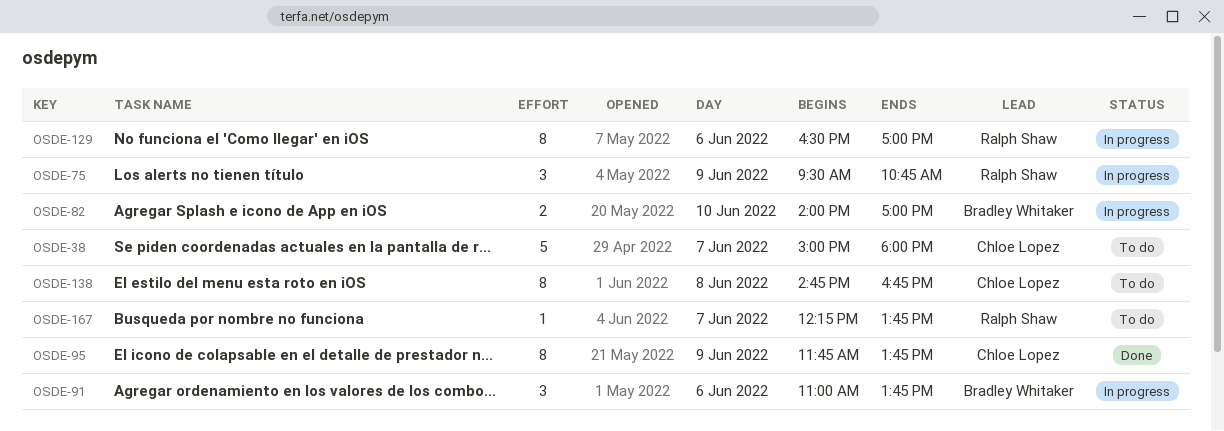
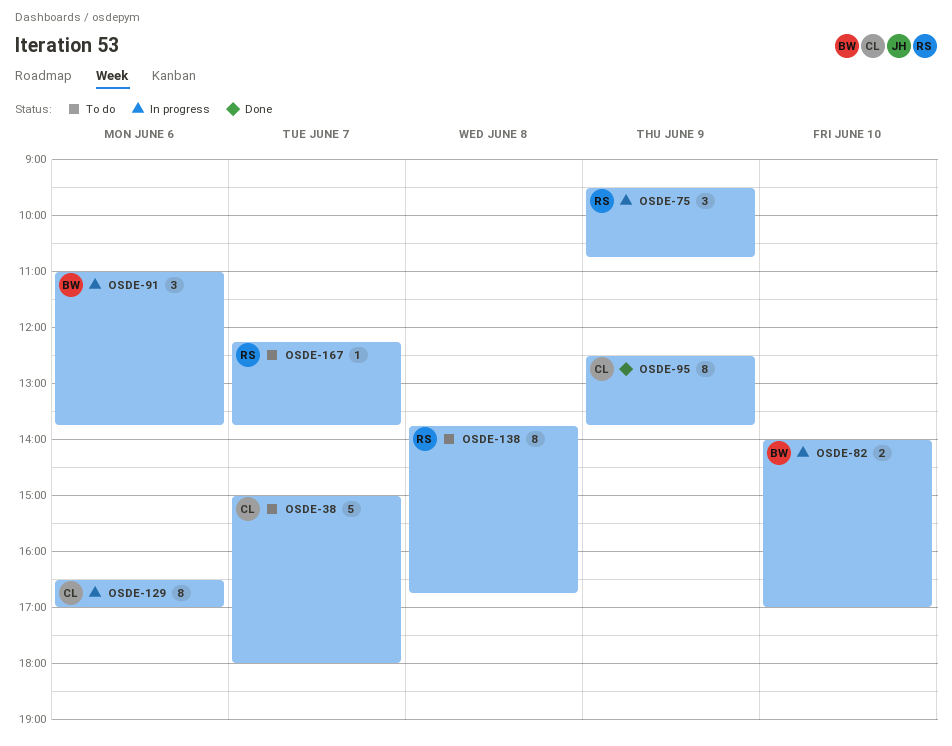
OSDE-95, begins: 11:45 -> 12:30
OSDE-129, owner: Ralph Shaw -> Chloe Lopez
OSDE-138, owner: Chloe Lopez -> Ralph Shaw
OSDE-138, begins: 14:45 -> 13:45

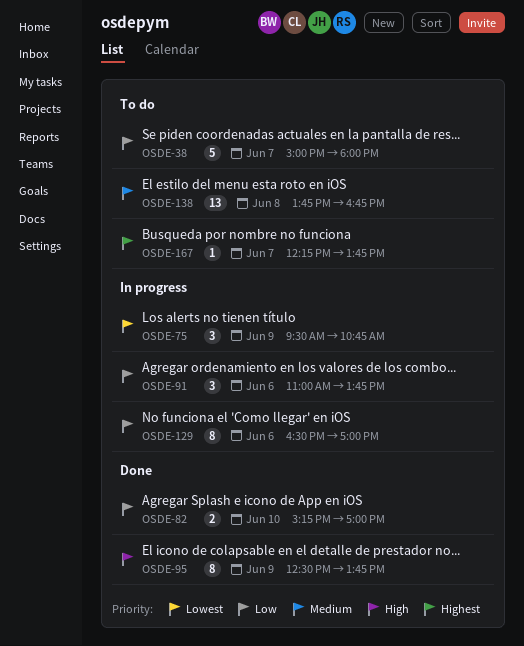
OSDE-82, status: In progress -> Done
OSDE-82, begins: 14:00 -> 15:15
OSDE-138, estimate: 8 -> 13

